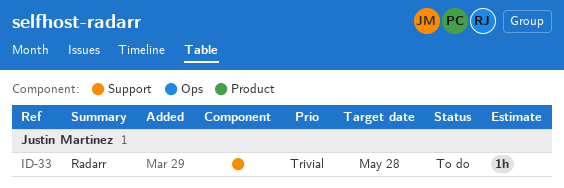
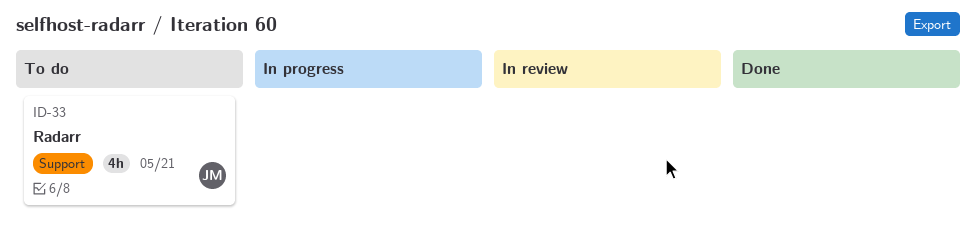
ID-33, estimate: 1h -> 4h
ID-33, due: May 28 -> May 21

